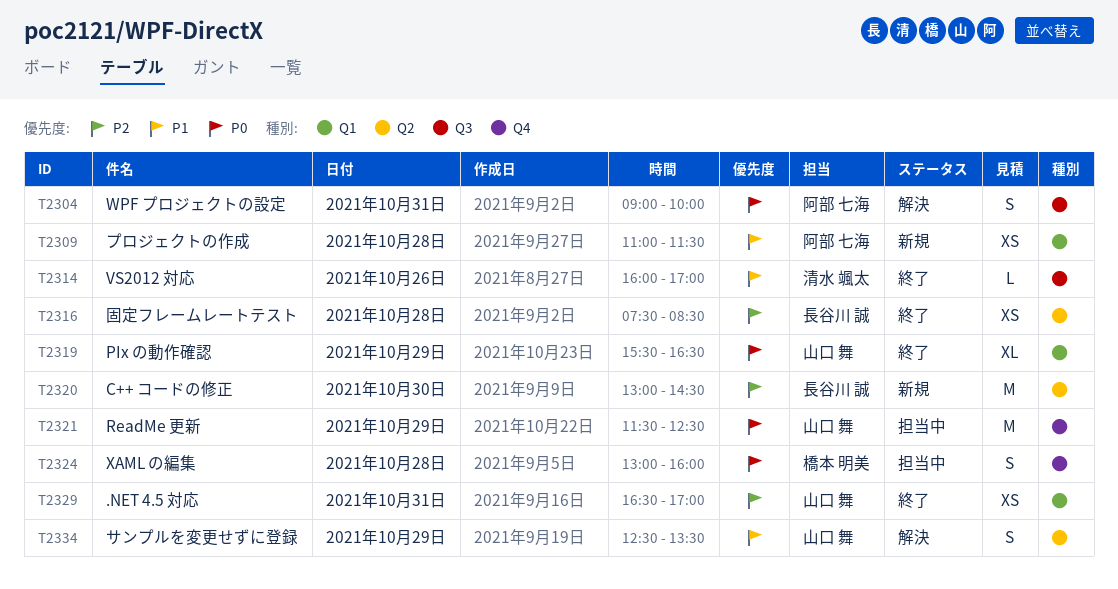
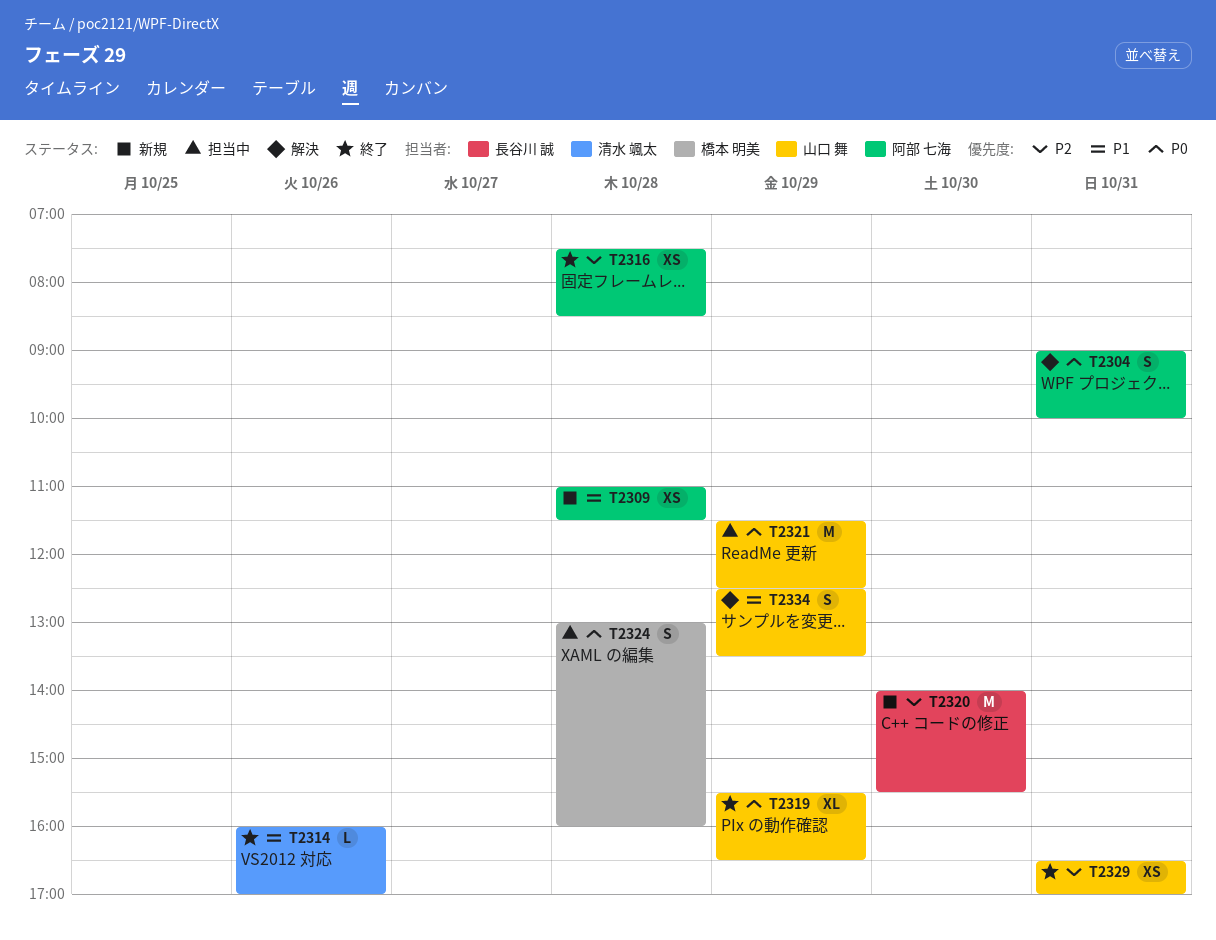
T2316, owner: 長谷川 誠 -> 阿部 七海
T2320, begins: 13:00 -> 14:00
T2320, ends: 14:30 -> 15:30

